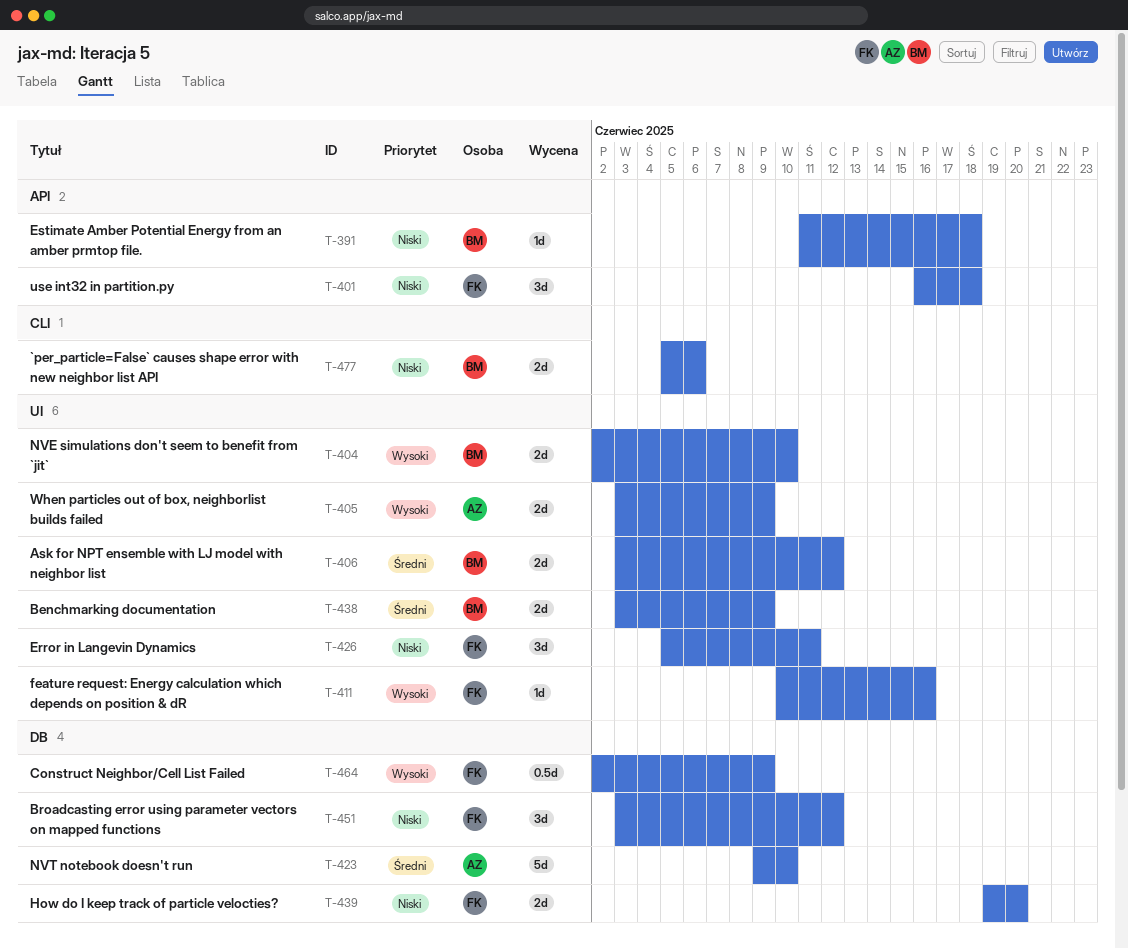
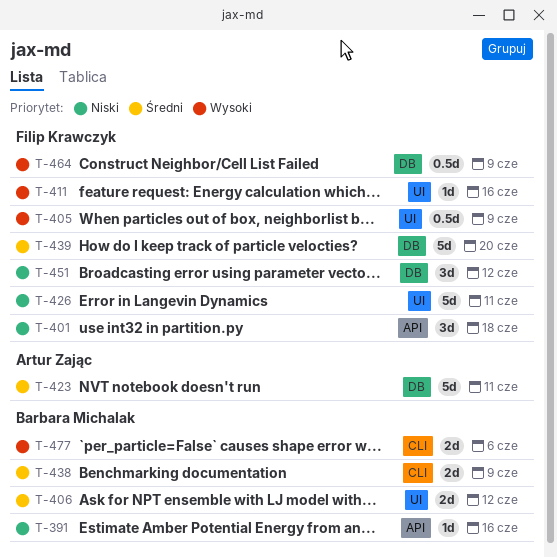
T-391, due: Jun 18 -> Jun 16
T-404: present -> none
T-405, owner: Artur Zając -> Filip Krawczyk
T-405, estimate: 2d -> 0.5d
T-423, due: Jun 10 -> Jun 11
T-426, estimate: 3d -> 5d
T-438, label: UI -> CLI
T-439, priority: Niski -> Średni
T-439, estimate: 2d -> 5d
T-477, priority: Niski -> Wysoki

